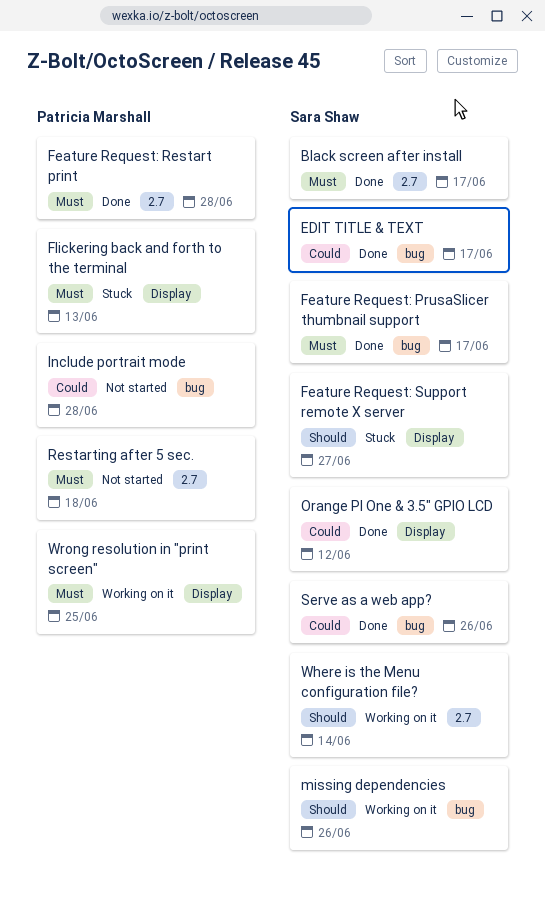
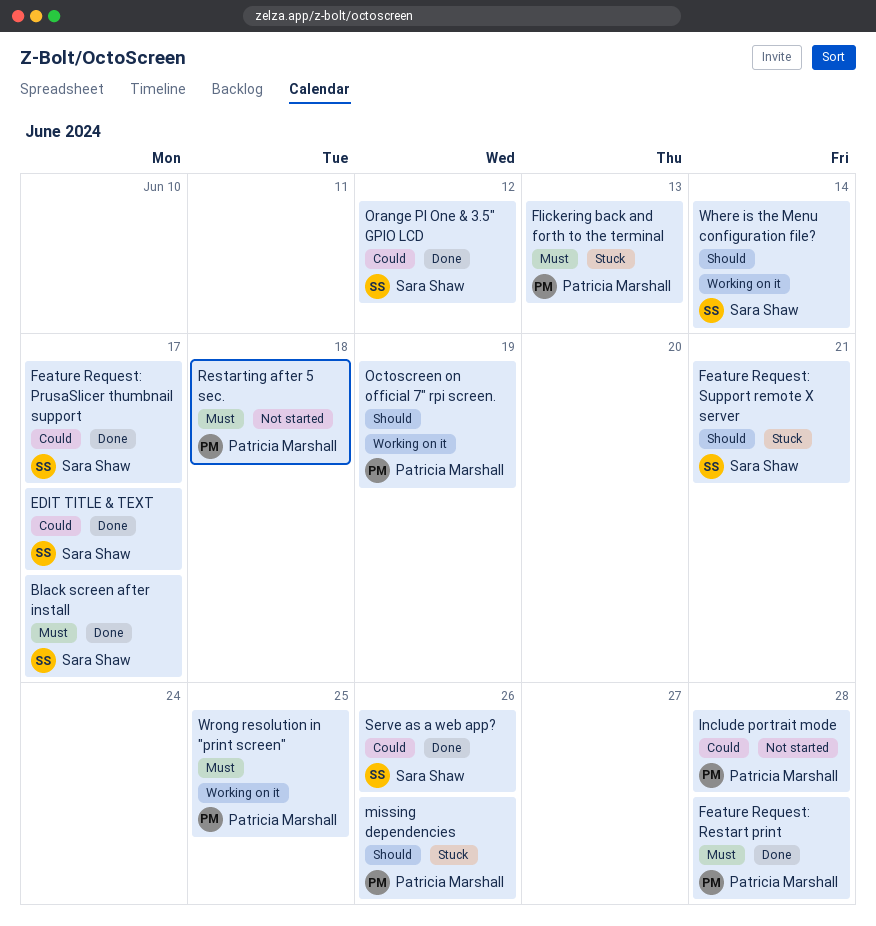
Feature Request: PrusaSlicer thumbnail support, priority: Must -> Could
Feature Request: Support remote X server, due: Jun 27 -> Jun 21
missing dependencies, status: Working on it -> Stuck
missing dependencies, owner: Sara Shaw -> Patricia Marshall
Octoscreen on official 7" rpi screen.: none -> present

